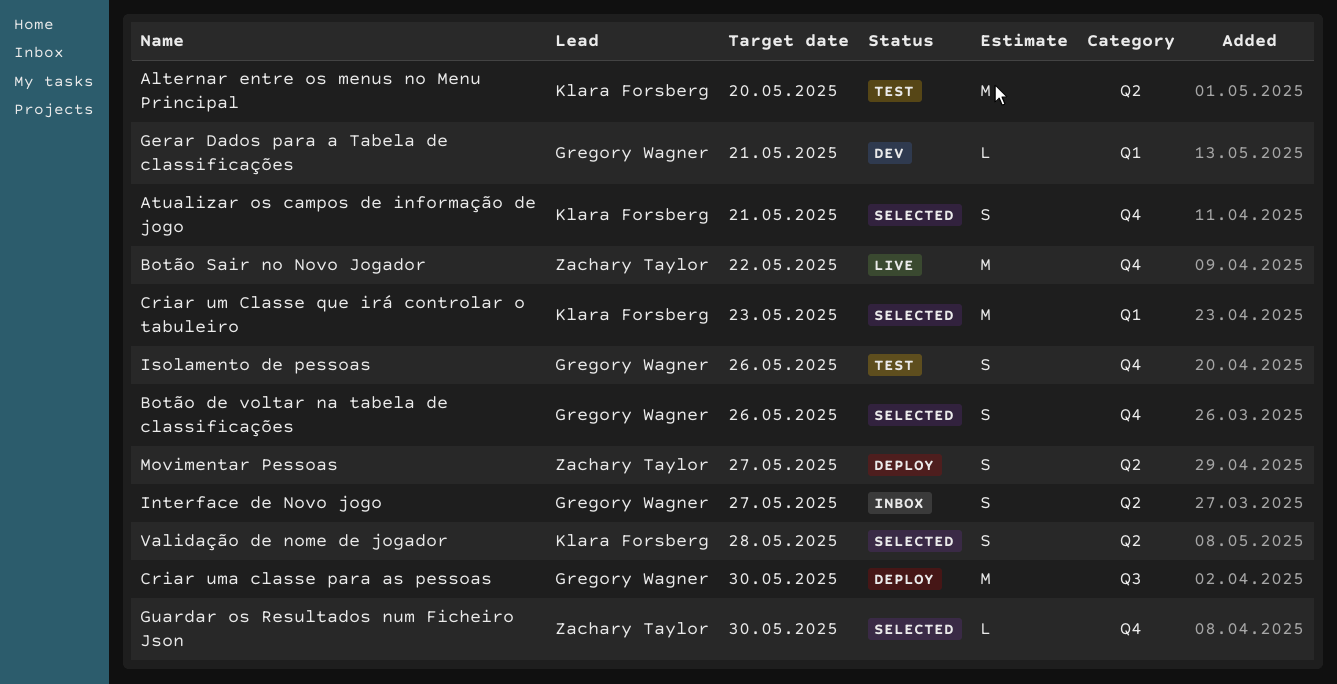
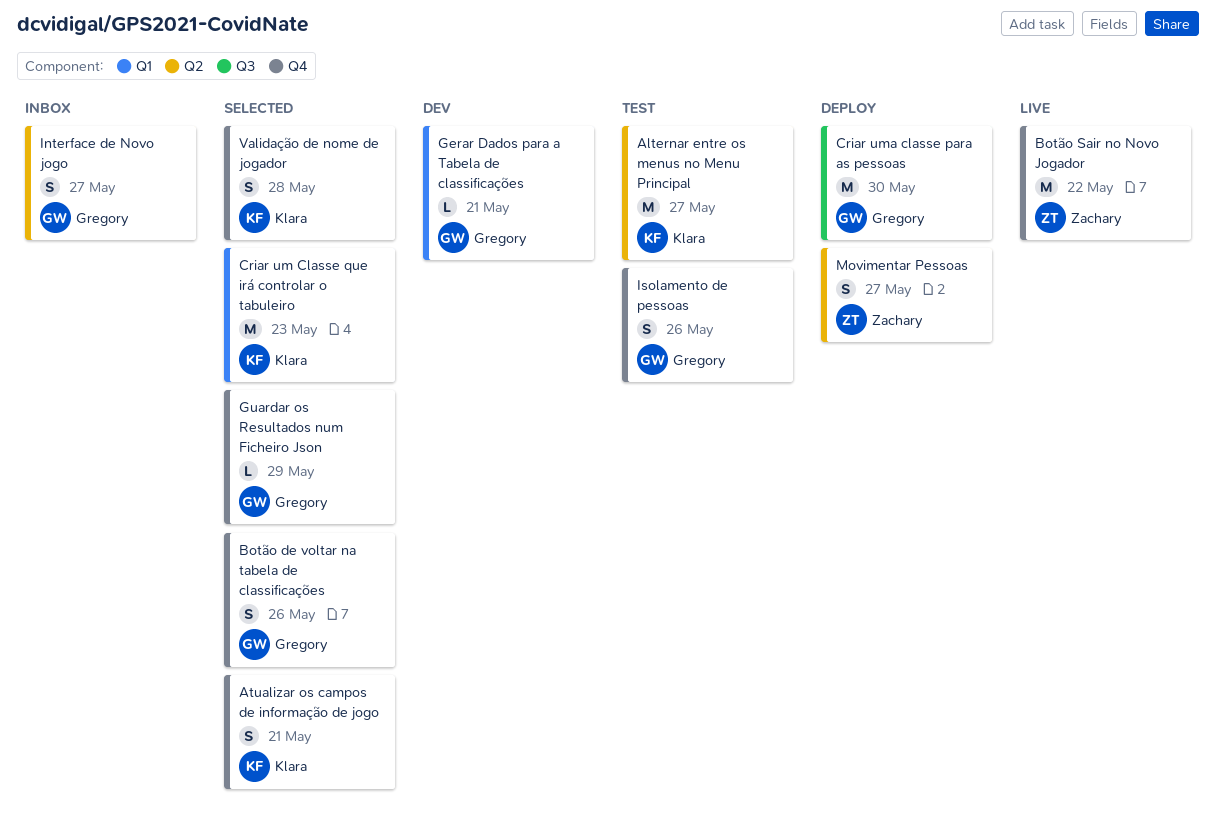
Alternar entre os menus no Menu Principal, due: May 20 -> May 27
Guardar os Resultados num Ficheiro Json, owner: Zachary Taylor -> Gregory Wagner
Guardar os Resultados num Ficheiro Json, due: May 30 -> May 29
Validação de nome de jogador, label: Q2 -> Q4

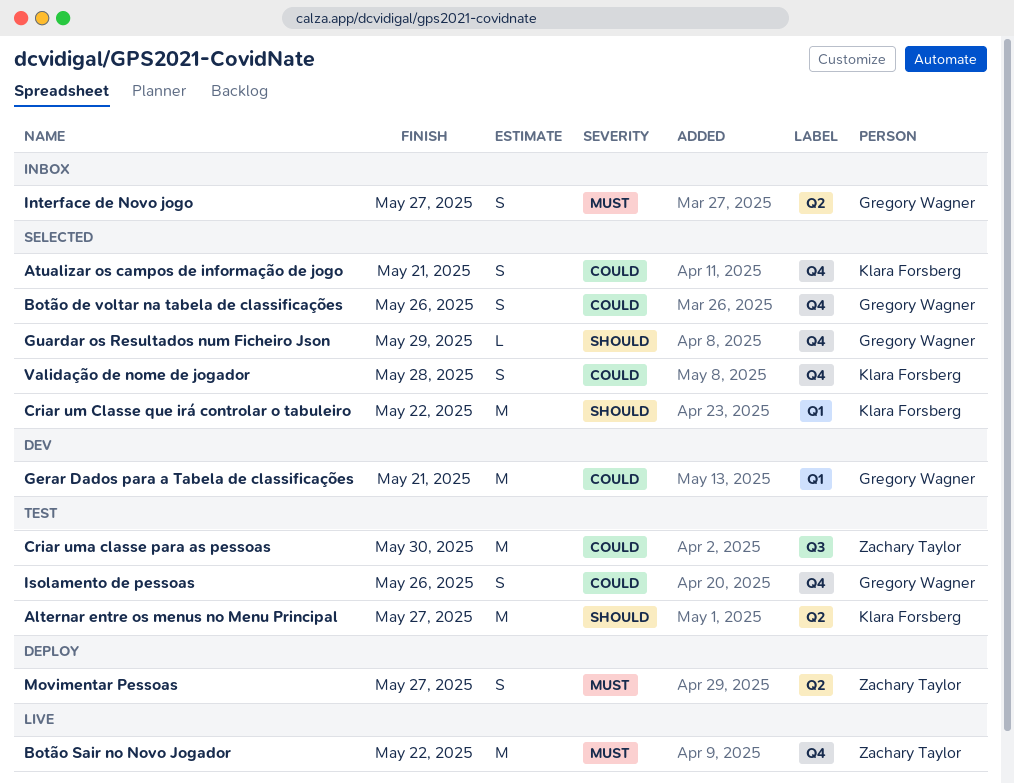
Criar um Classe que irá controlar o tabuleiro, due: May 23 -> May 22
Criar uma classe para as pessoas, status: Deploy -> Test
Criar uma classe para as pessoas, owner: Gregory Wagner -> Zachary Taylor
Gerar Dados para a Tabela de classificações, estimate: L -> M

